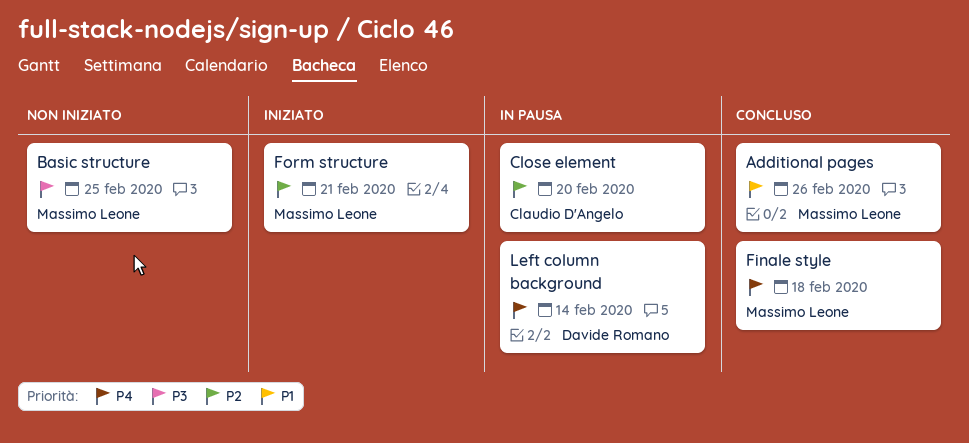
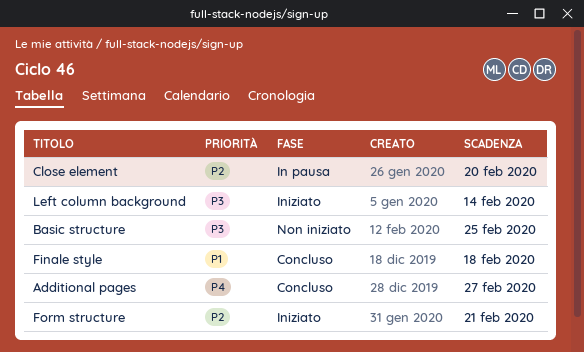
Additional pages, priority: P1 -> P4
Additional pages, due: Feb 26 -> Feb 27
Finale style, priority: P4 -> P1
Left column background, status: In pausa -> Iniziato
Left column background, priority: P4 -> P3

